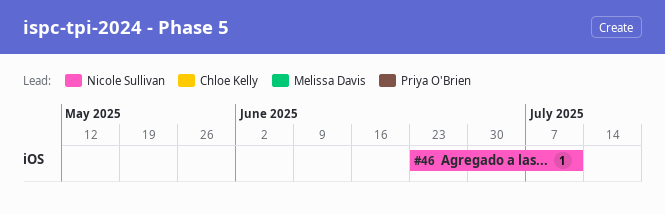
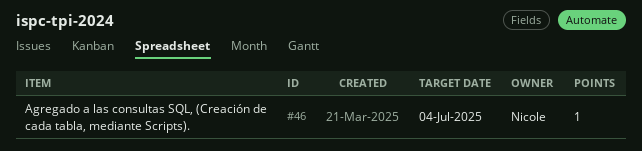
#46, due: Jul 11 -> Jul 4

